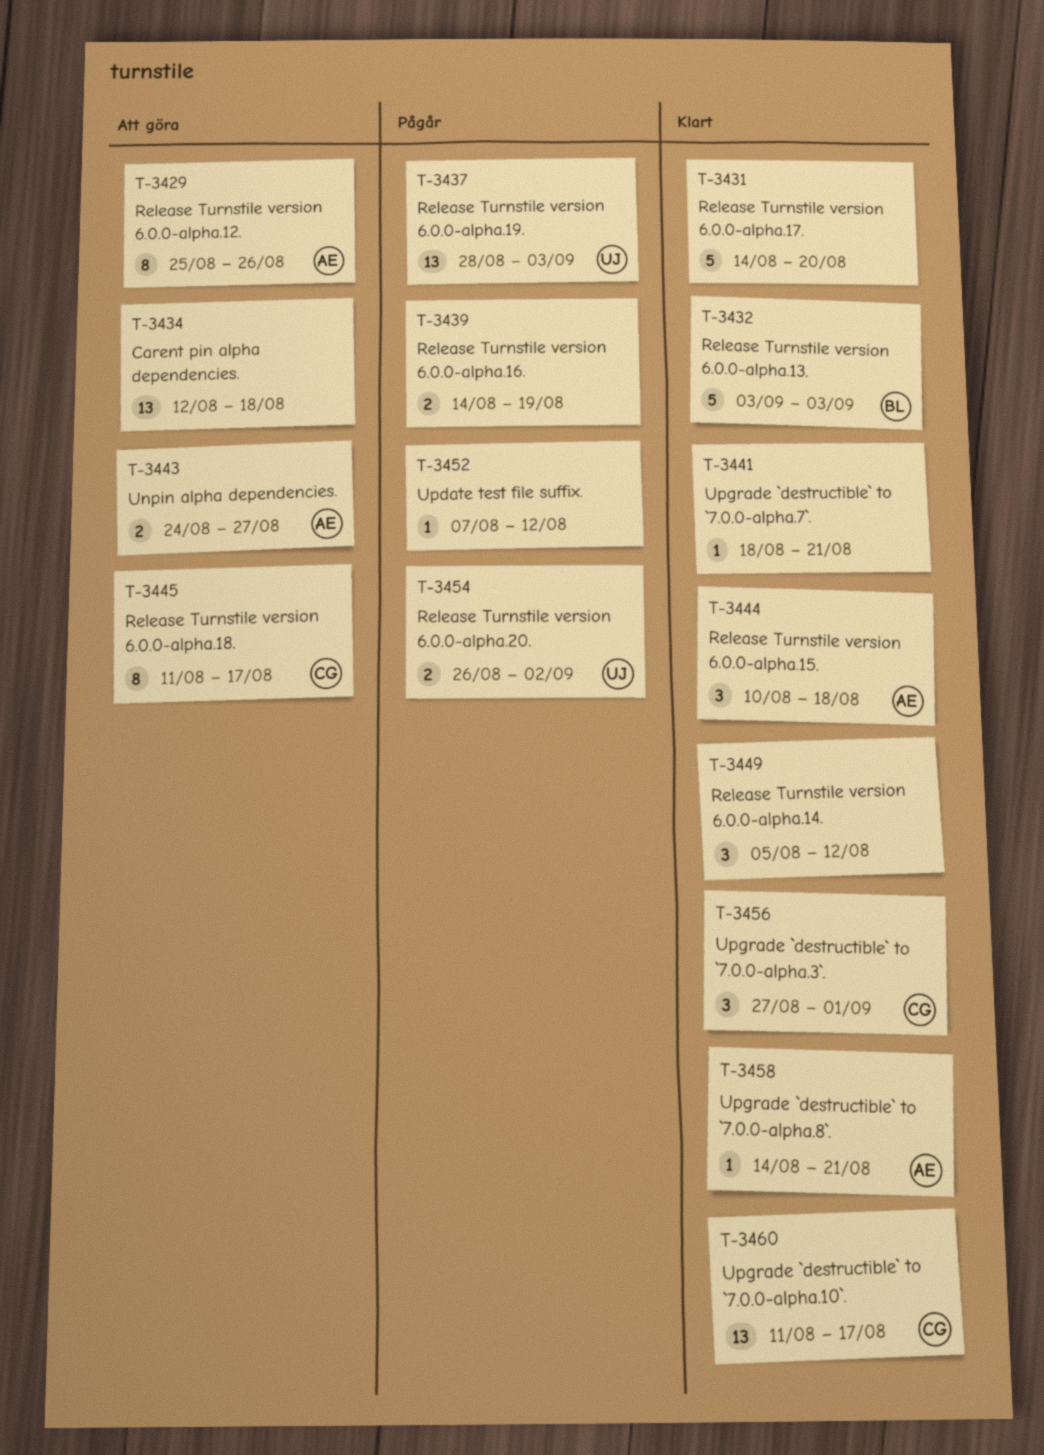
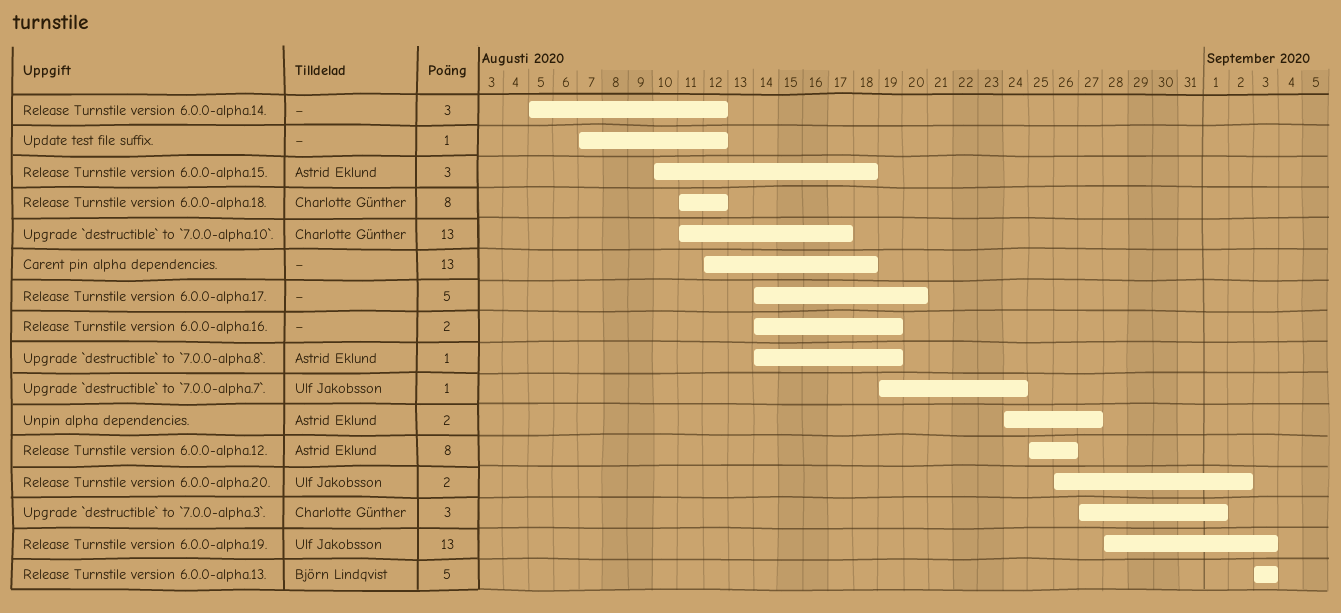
Release Turnstile version 6.0.0-alpha.18., due: Aug 17 -> Aug 12
Upgrade `destructible` to `7.0.0-alpha.7`., owner: none -> Ulf Jakobsson
Upgrade `destructible` to `7.0.0-alpha.7`., start: Aug 18 -> Aug 19
Upgrade `destructible` to `7.0.0-alpha.7`., due: Aug 21 -> Aug 24
Upgrade `destructible` to `7.0.0-alpha.8`., due: Aug 21 -> Aug 19

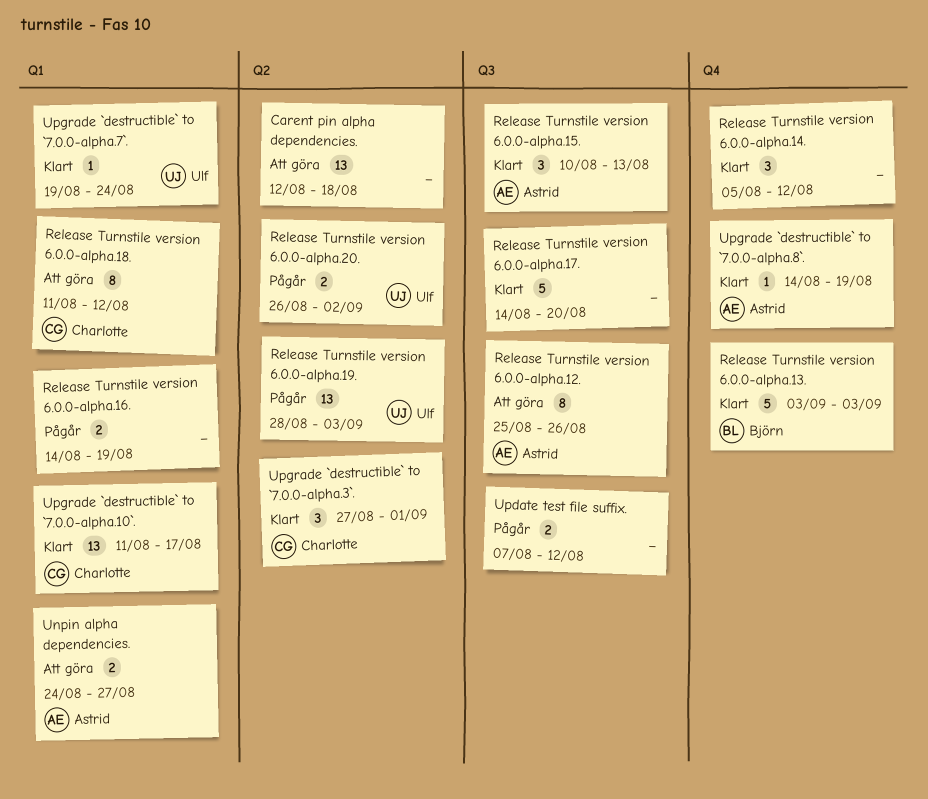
Release Turnstile version 6.0.0-alpha.15., due: Aug 18 -> Aug 13
Update test file suffix., estimate: 1 -> 2

